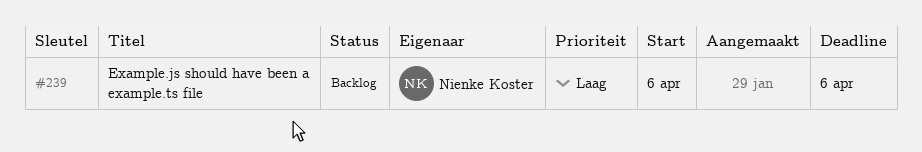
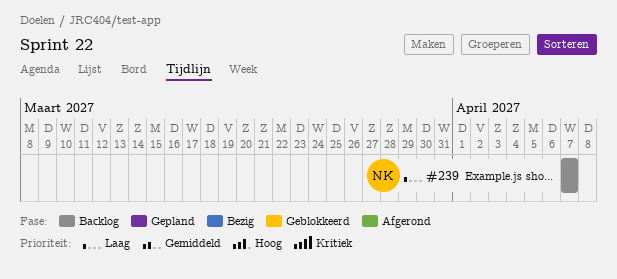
#239, start: Apr 6 -> Apr 7
#239, due: Apr 6 -> Apr 7

